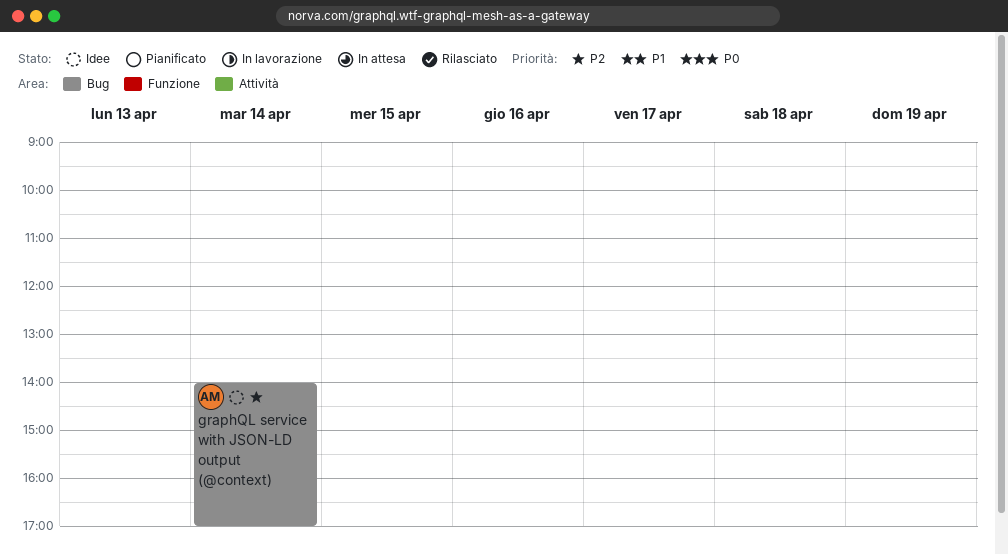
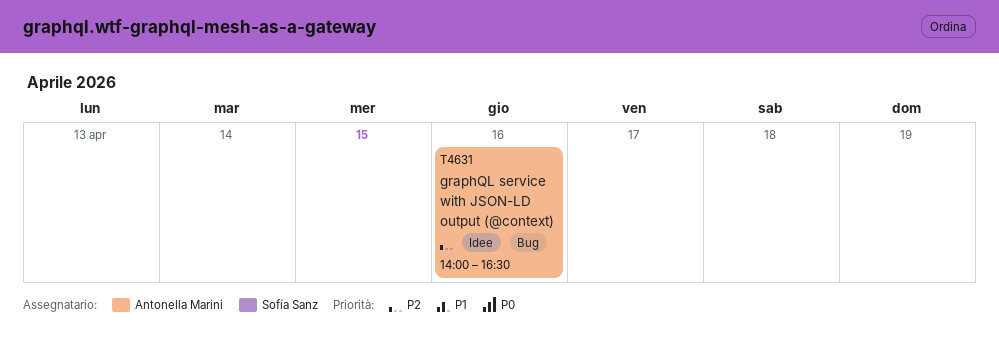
graphQL service with JSON-LD output (@context), day: Apr 14 -> Apr 16
graphQL service with JSON-LD output (@context), ends: 17:00 -> 16:30

